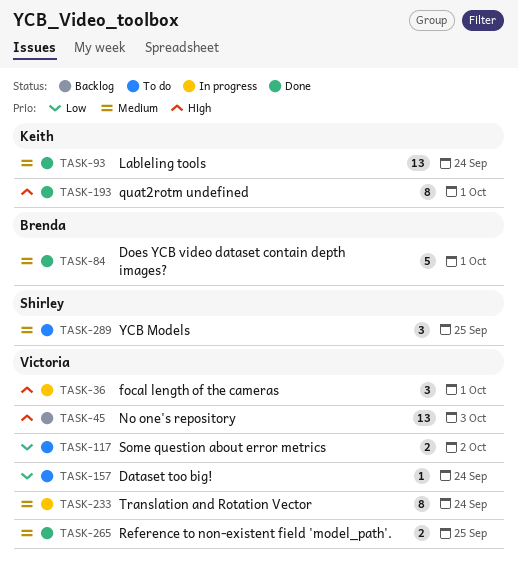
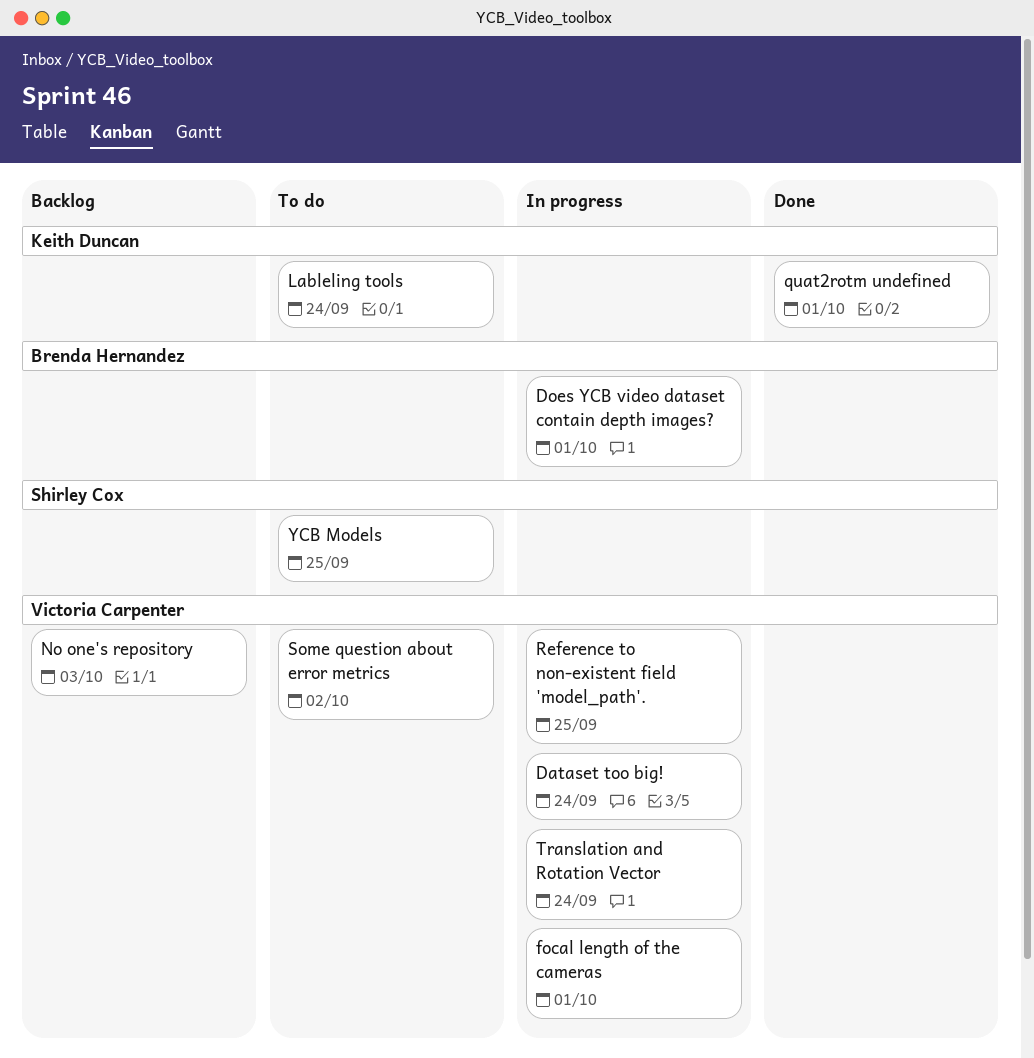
Dataset too big!, status: To do -> In progress
Does YCB video dataset contain depth images?, status: Done -> In progress
Lableling tools, status: Done -> To do
Reference to non-existent field 'model_path'., status: Done -> In progress

